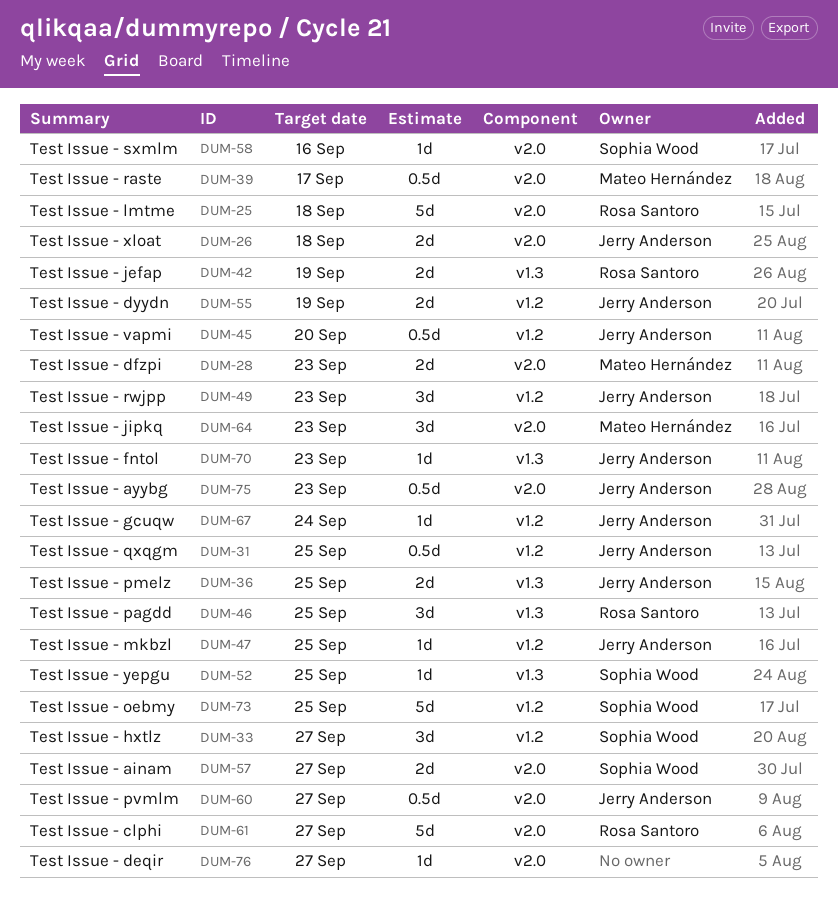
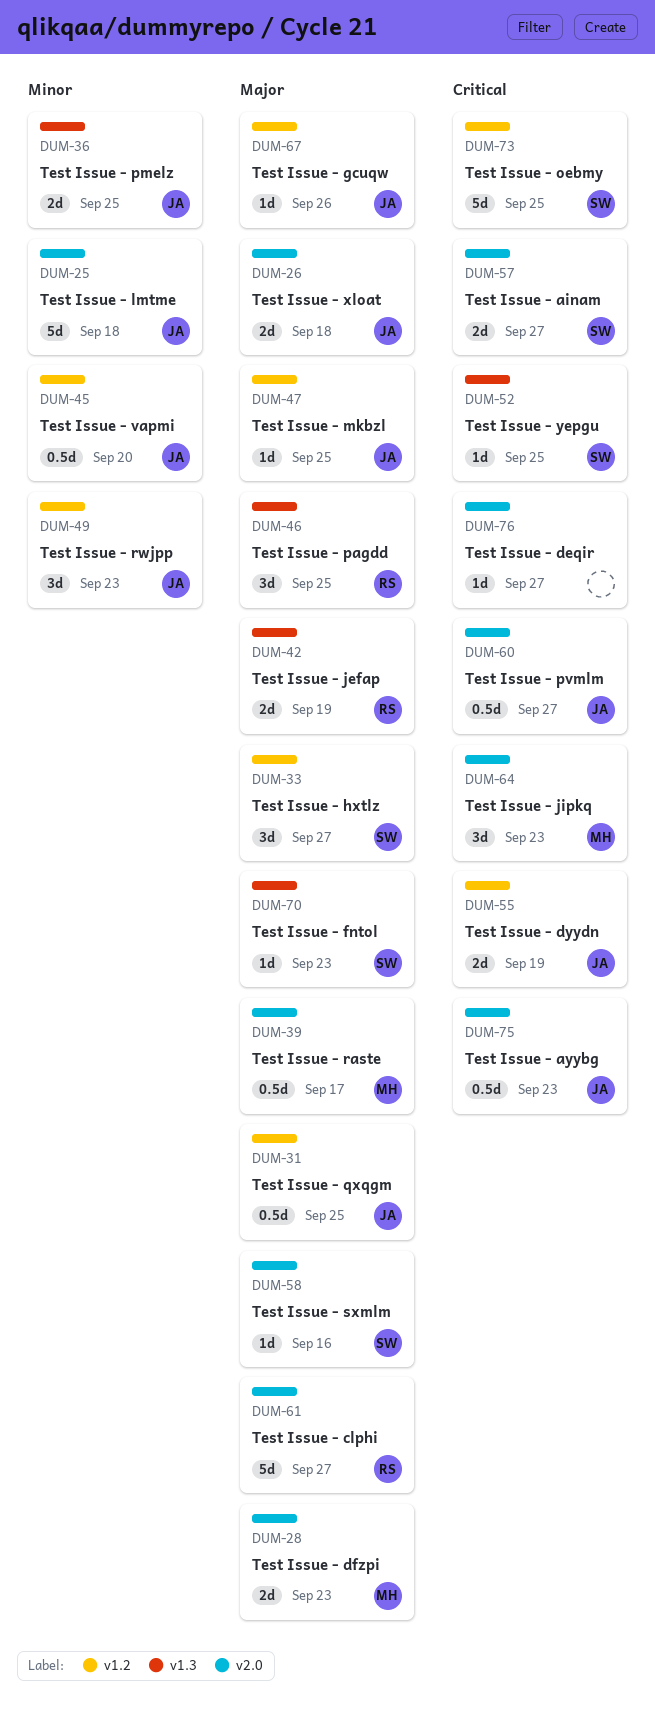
DUM-25, owner: Rosa Santoro -> Jerry Anderson
DUM-67, due: Sep 24 -> Sep 26
DUM-70, owner: Jerry Anderson -> Sophia Wood

